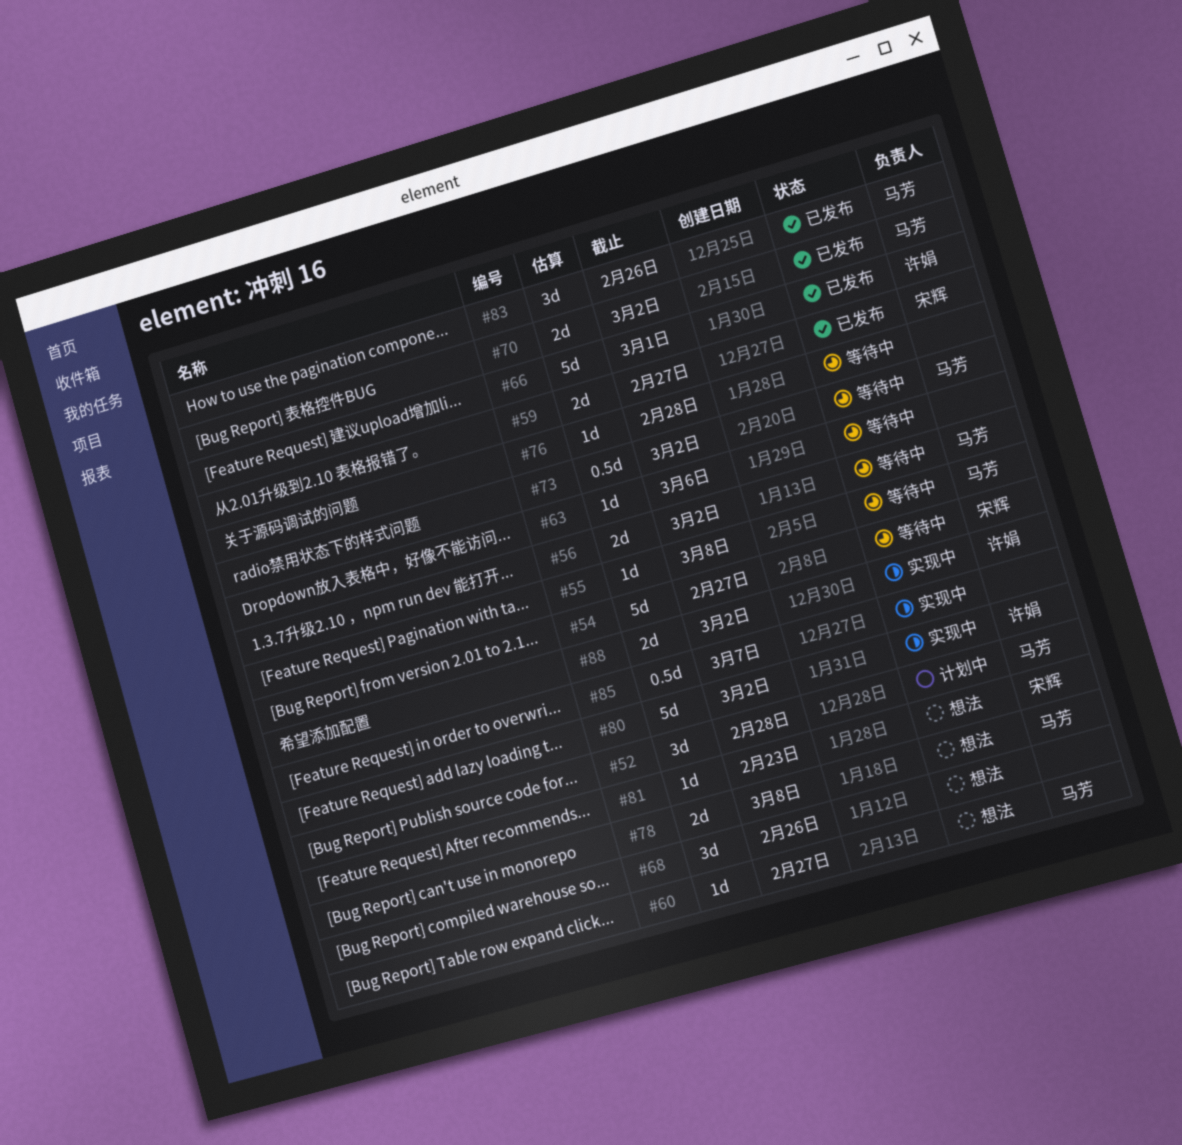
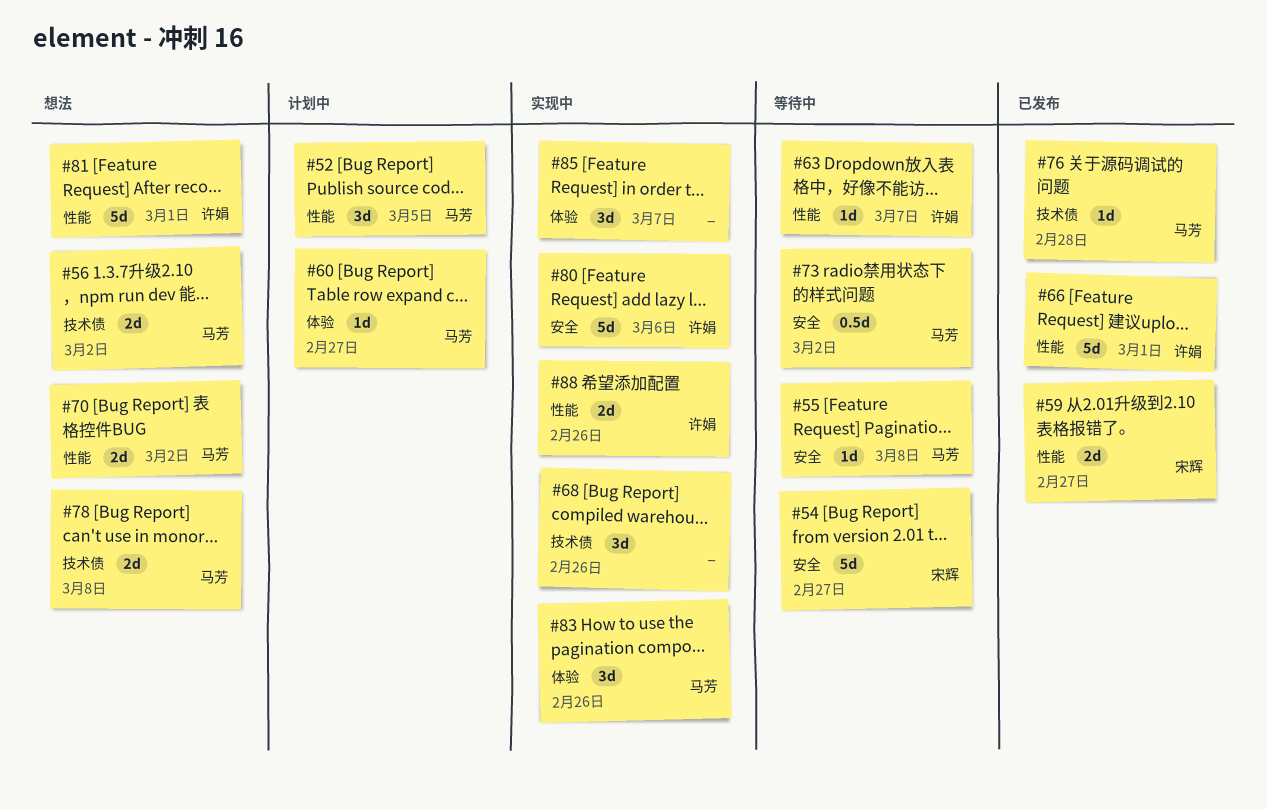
#52, due: Feb 28 -> Mar 5
#56, status: 等待中 -> 想法
#60, status: 想法 -> 计划中
#63, owner: none -> 许娟
#63, due: Mar 6 -> Mar 7
#68, status: 想法 -> 实现中
#70, status: 已发布 -> 想法
#76, status: 等待中 -> 已发布
#76, owner: none -> 马芳
#80, due: Mar 2 -> Mar 6
#81, owner: 宋辉 -> 许娟
#81, estimate: 1d -> 5d
#81, due: Feb 23 -> Mar 1
#83, status: 已发布 -> 实现中
#85, estimate: 0.5d -> 3d
#88, due: Mar 2 -> Feb 26

